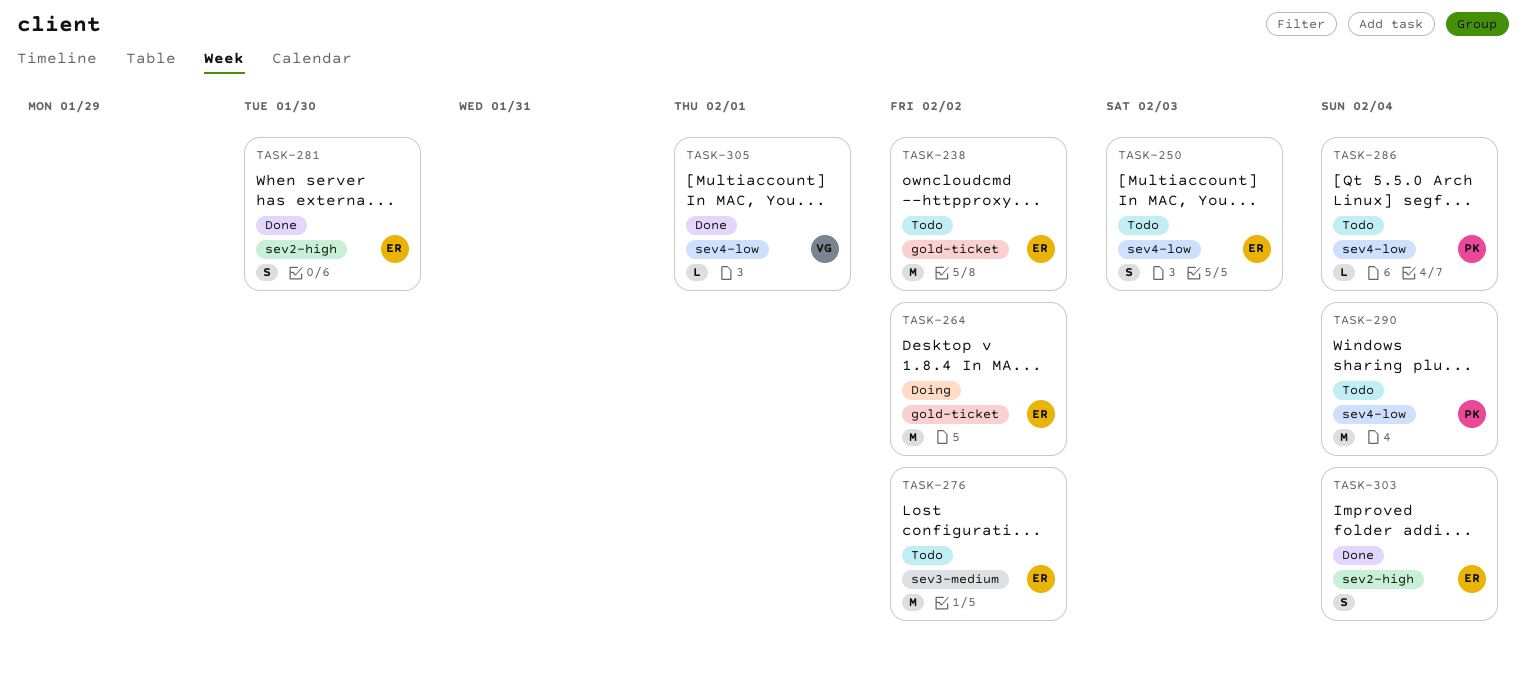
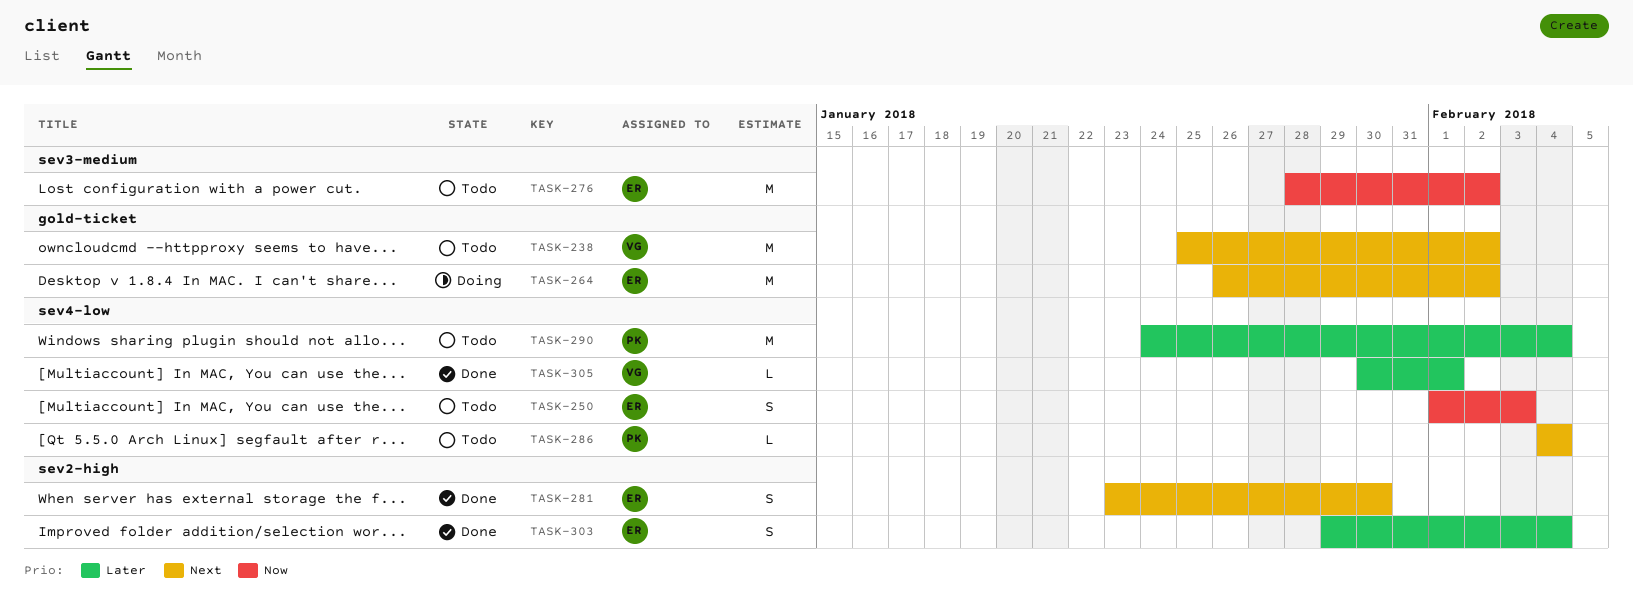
TASK-238, owner: ER -> VG

